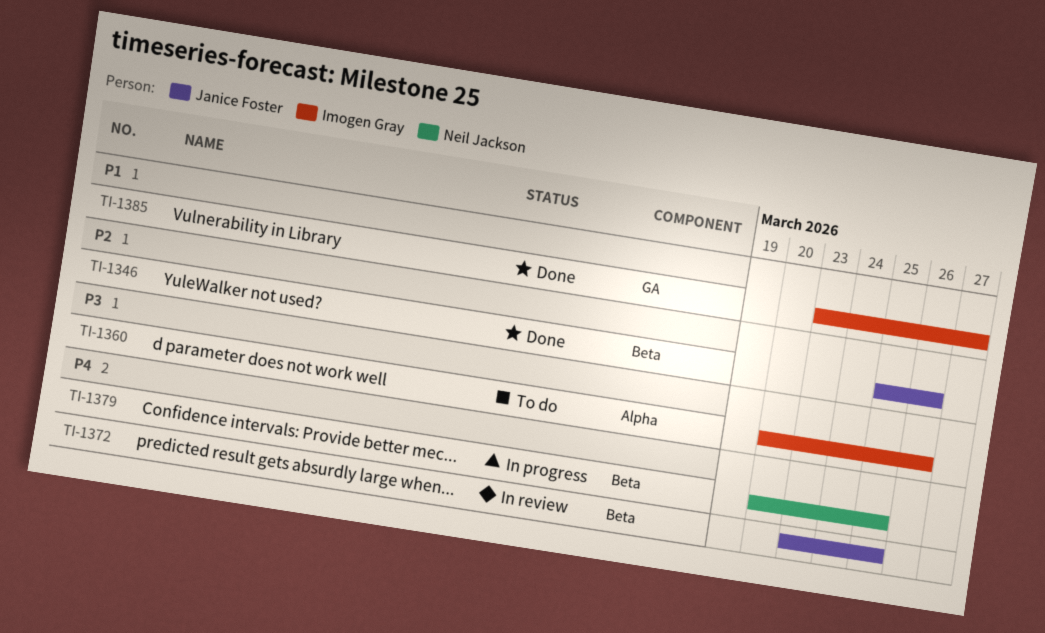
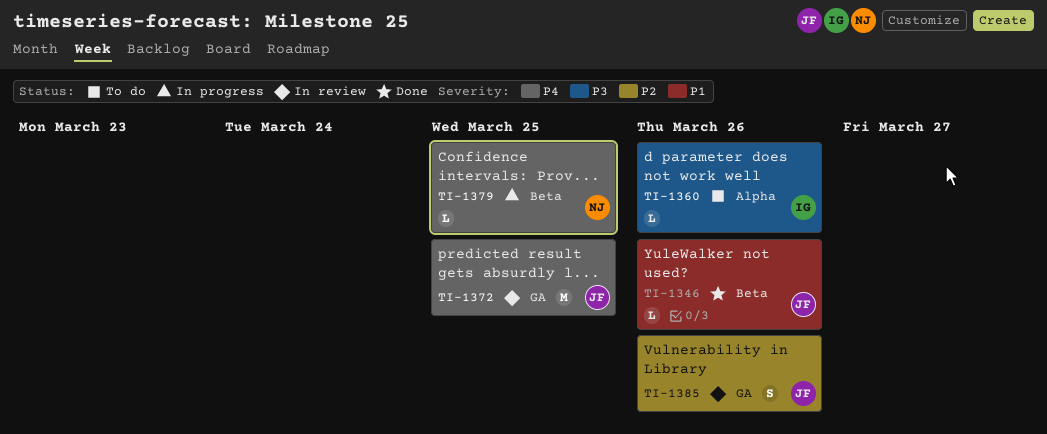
TI-1346, priority: P2 -> P1
TI-1372, label: Beta -> GA
TI-1385, status: Done -> In review
TI-1385, owner: Imogen Gray -> Janice Foster
TI-1385, priority: P1 -> P2
TI-1385, due: Mar 27 -> Mar 26

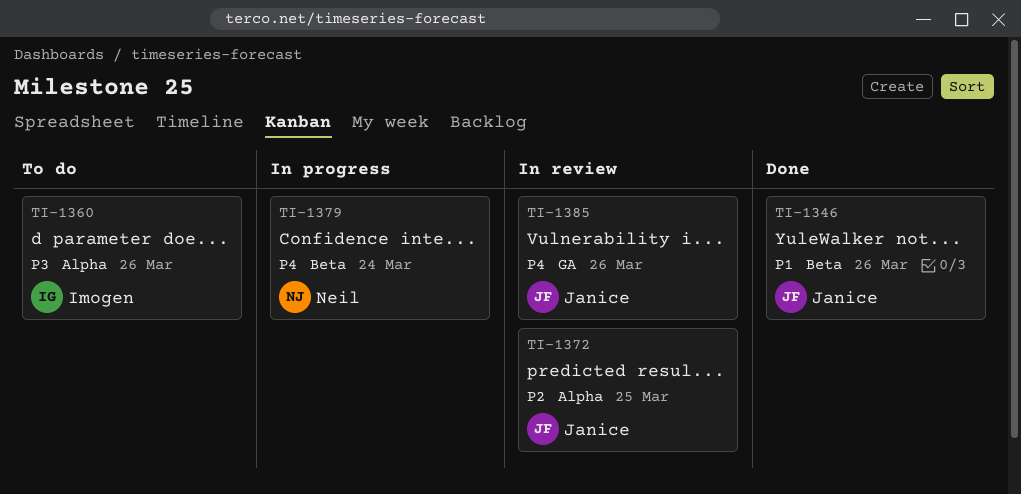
TI-1372, priority: P4 -> P2
TI-1372, label: GA -> Alpha
TI-1379, due: Mar 25 -> Mar 24
TI-1385, priority: P2 -> P4

